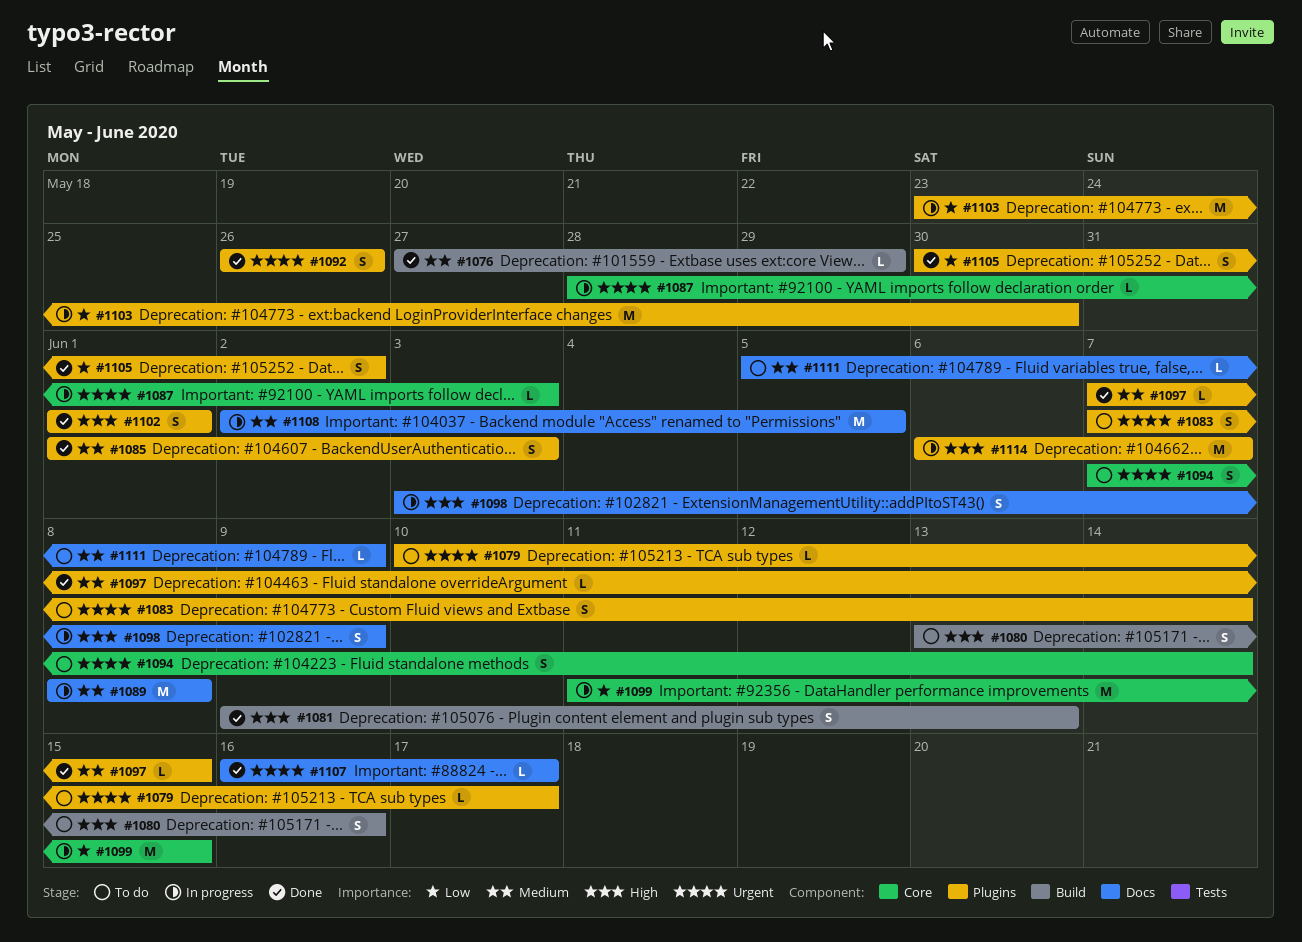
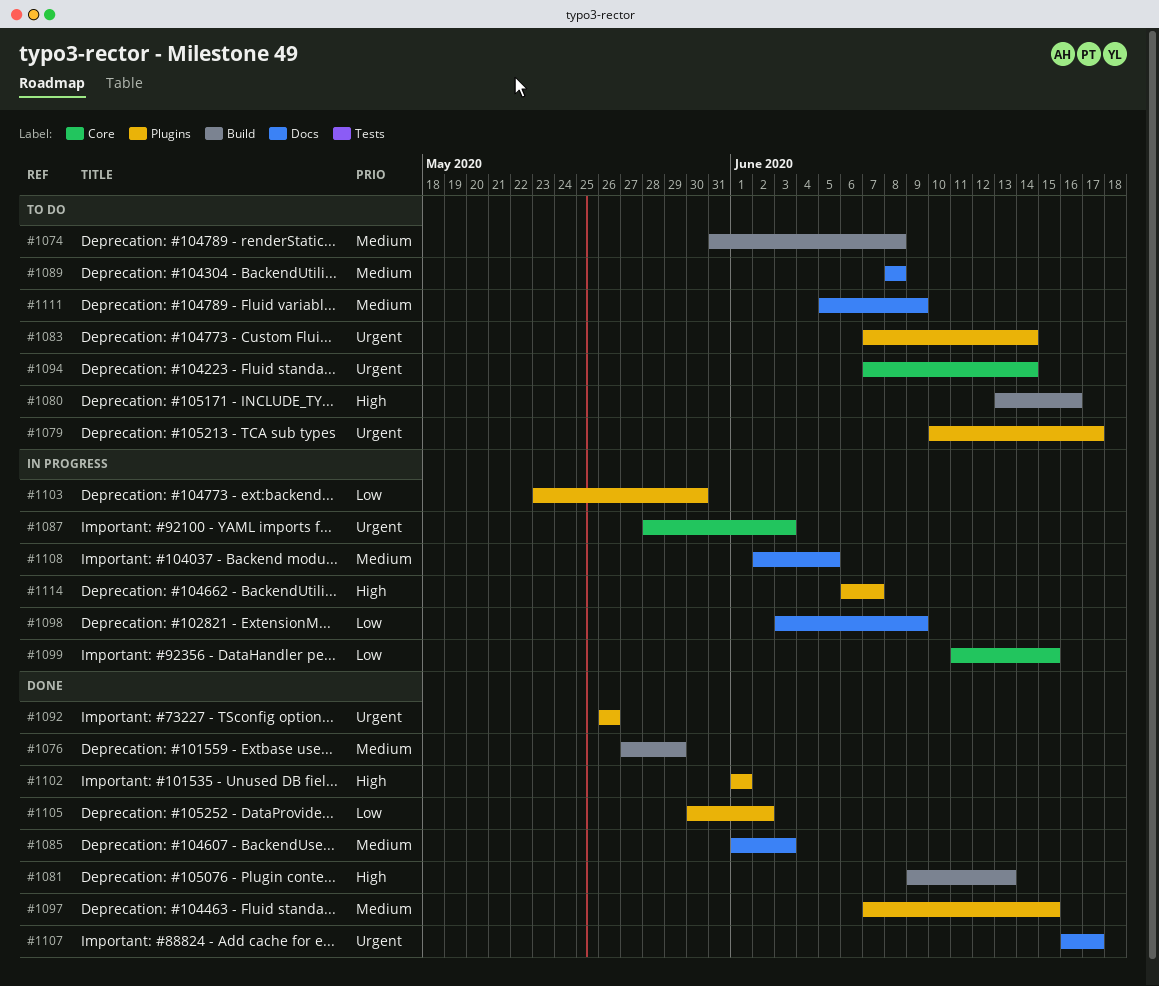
#1074: none -> present
#1085, label: Plugins -> Docs
#1089, status: In progress -> To do
#1098, priority: High -> Low

